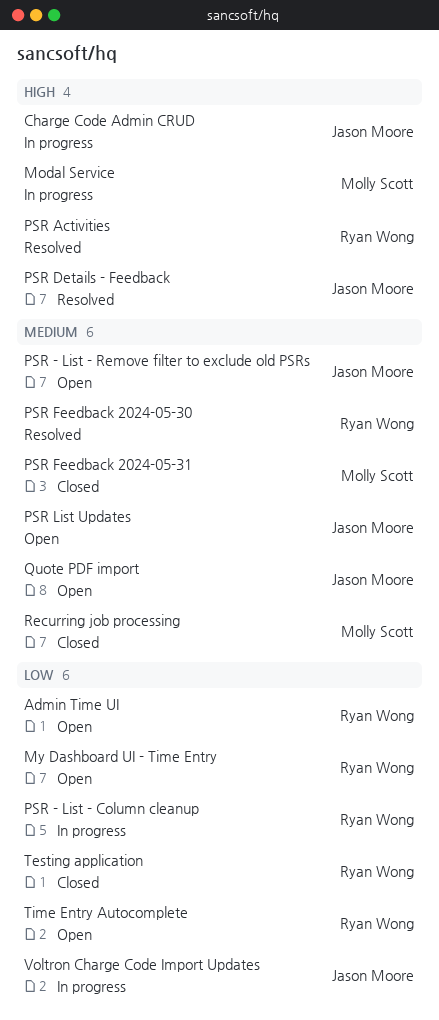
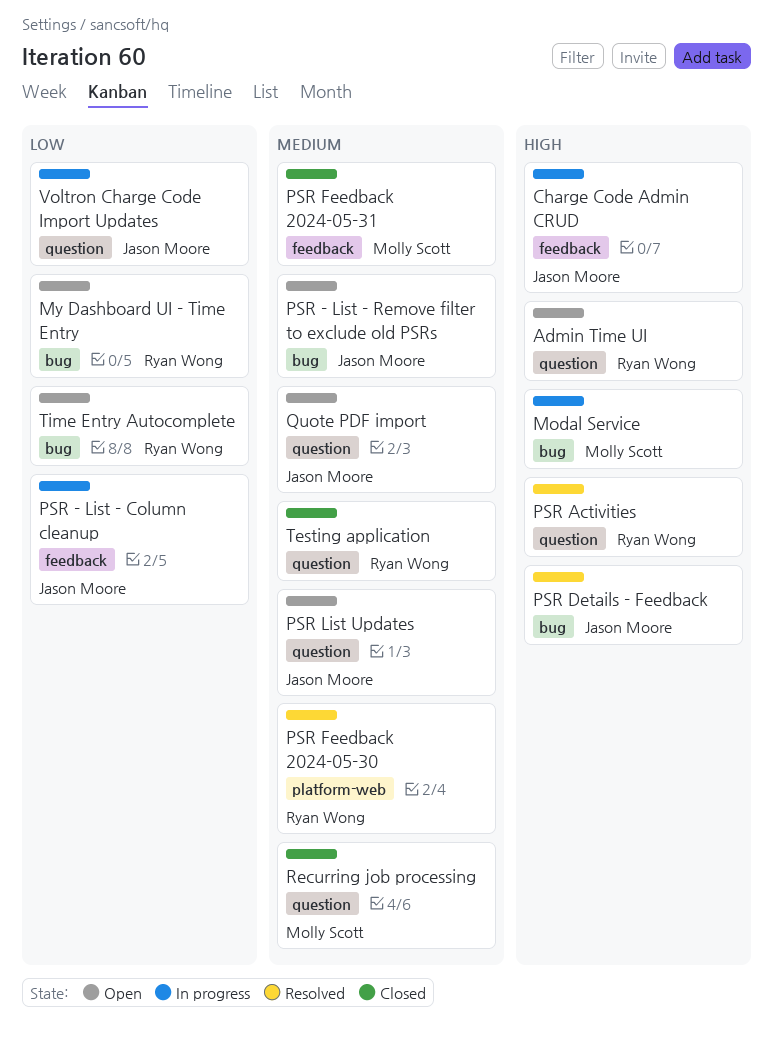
Admin Time UI, priority: Low -> High
PSR - List - Column cleanup, owner: Ryan Wong -> Jason Moore
Testing application, priority: Low -> Medium

